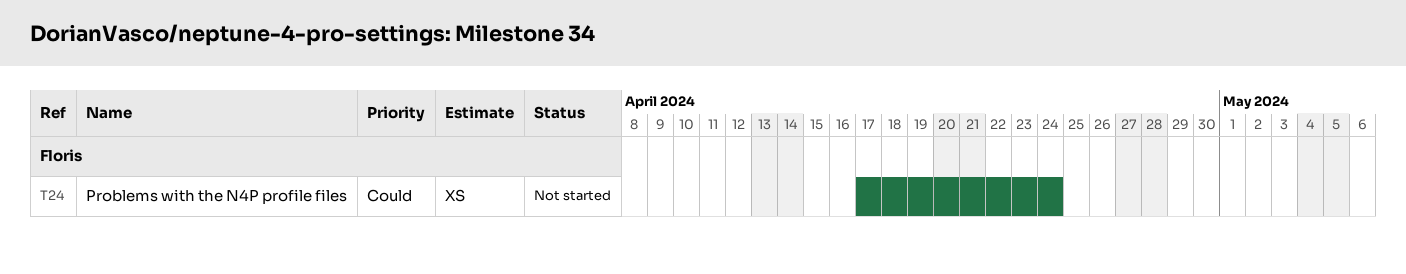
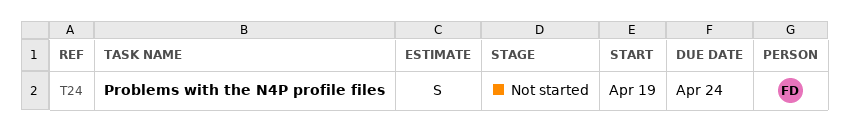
T24, estimate: XS -> S
T24, start: Apr 17 -> Apr 19

